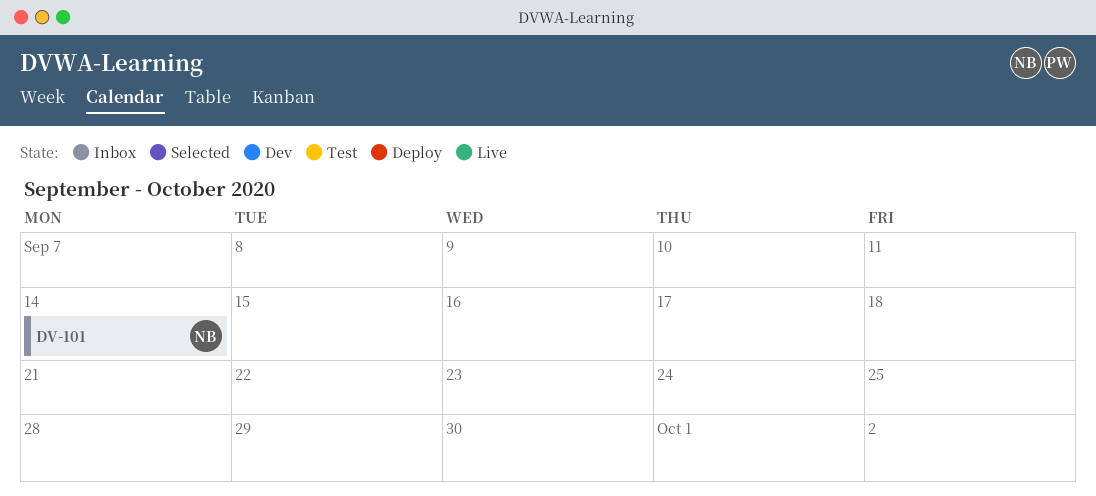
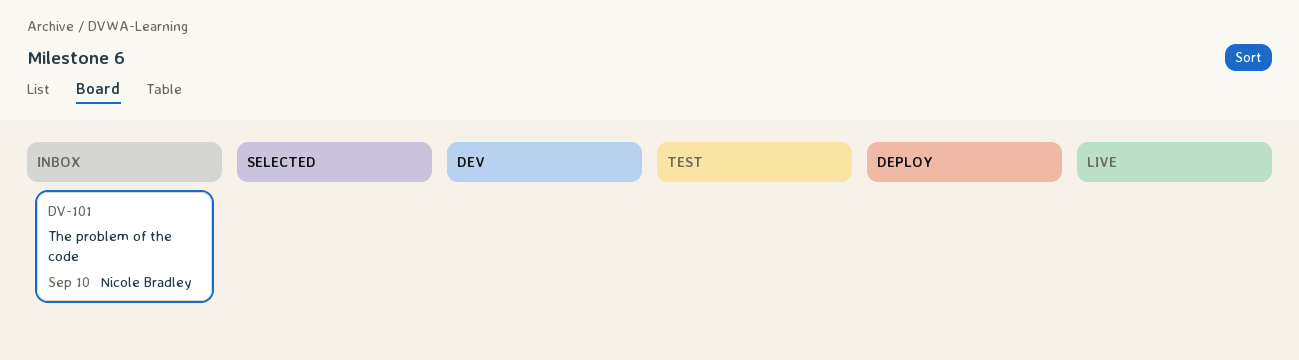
DV-101, due: Sep 14 -> Sep 10

